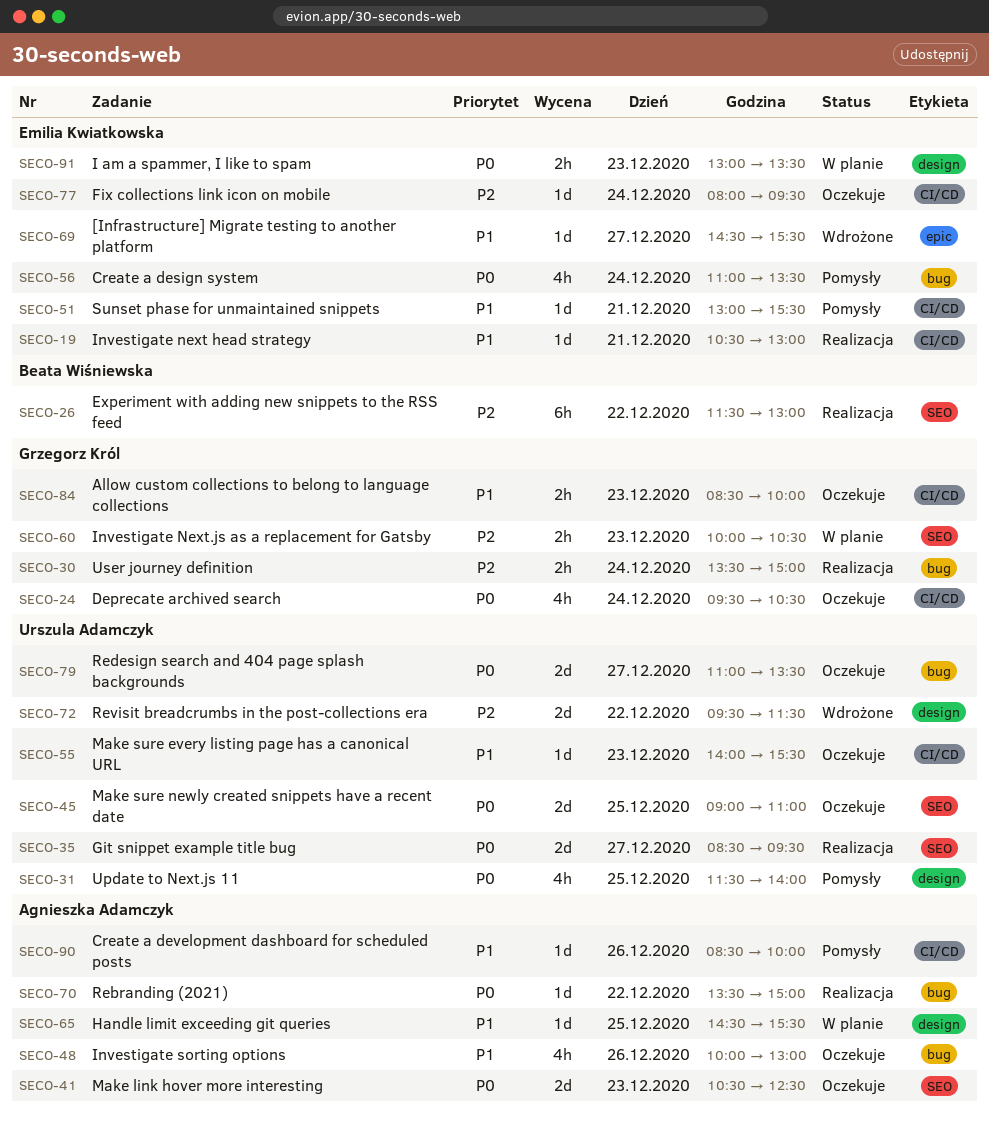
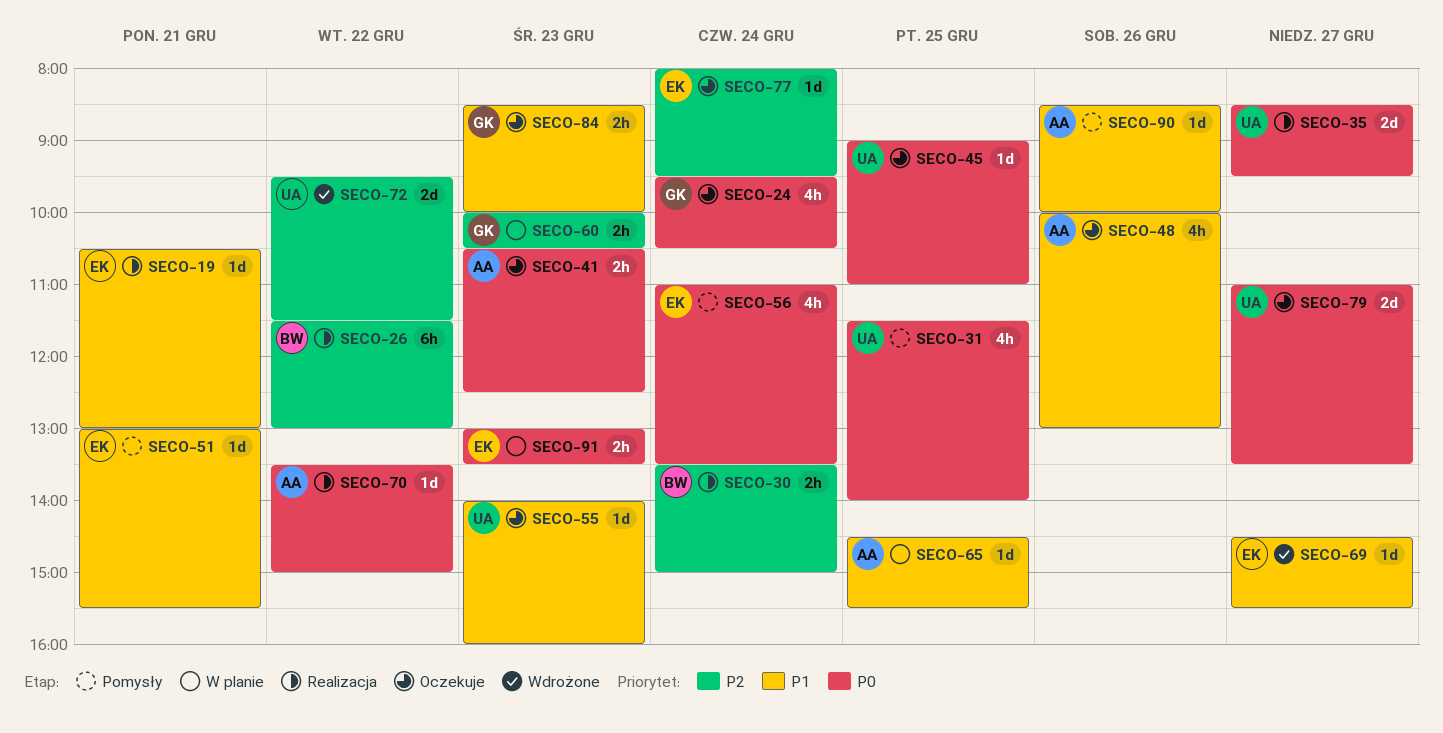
SECO-30, owner: Grzegorz Król -> Beata Wiśniewska
SECO-41, estimate: 2d -> 2h
SECO-45, estimate: 2d -> 1d
SECO-55, ends: 15:30 -> 16:00

